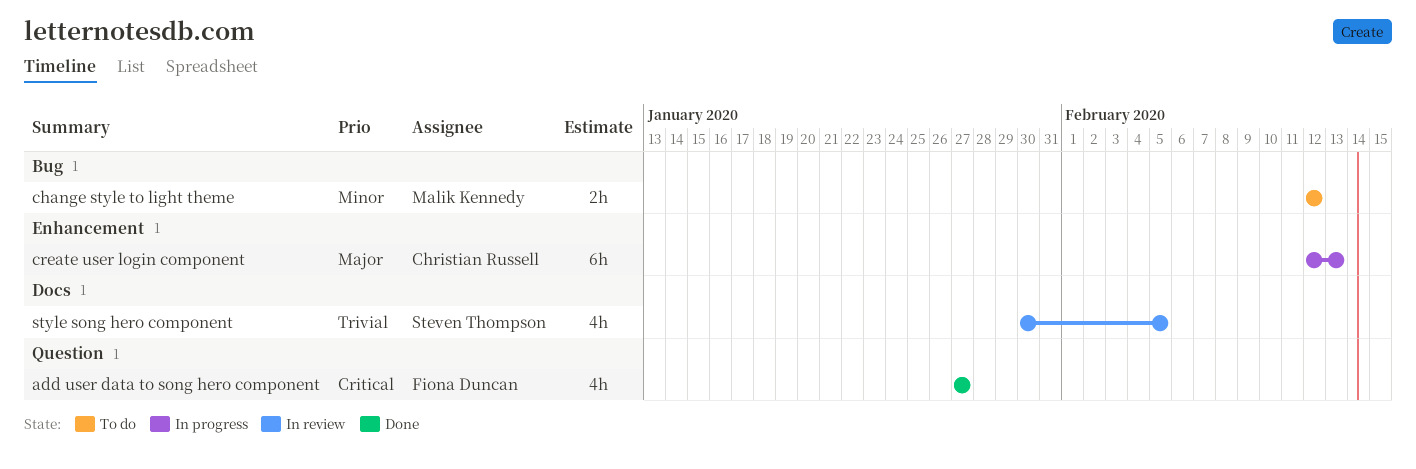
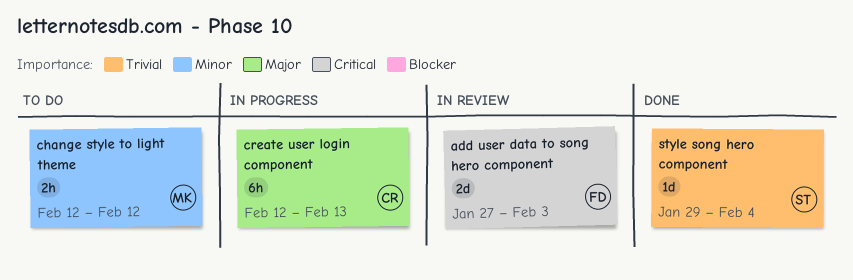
add user data to song hero component, status: Done -> In review
add user data to song hero component, estimate: 4h -> 2d
add user data to song hero component, due: Jan 27 -> Feb 3
style song hero component, status: In review -> Done
style song hero component, estimate: 4h -> 1d
style song hero component, start: Jan 30 -> Jan 29
style song hero component, due: Feb 5 -> Feb 4

